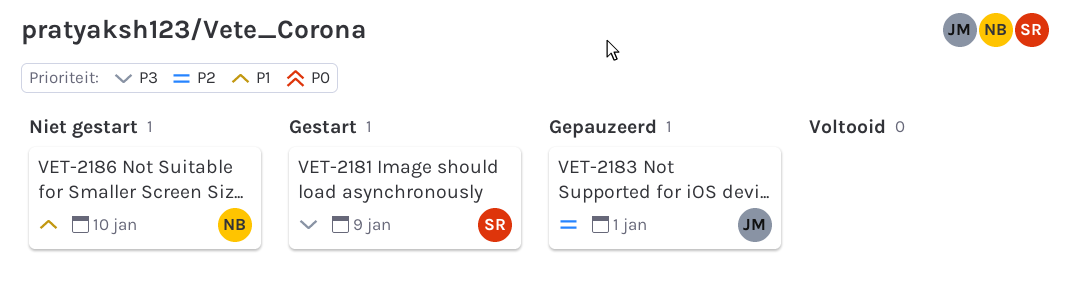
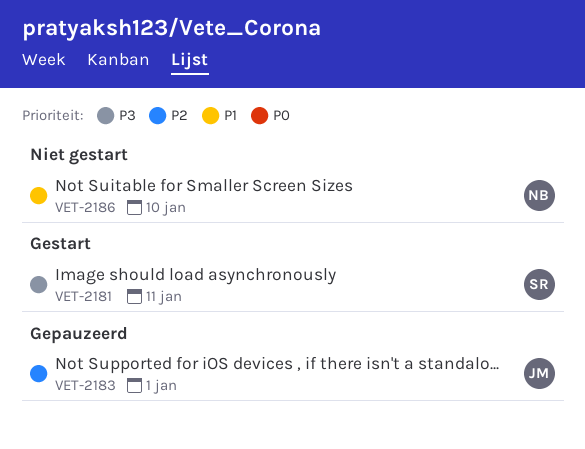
VET-2181, due: Jan 9 -> Jan 11

